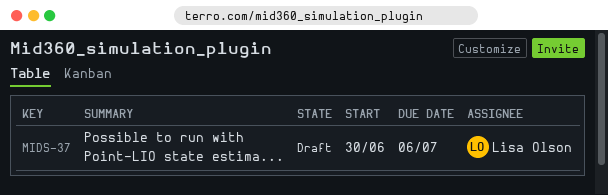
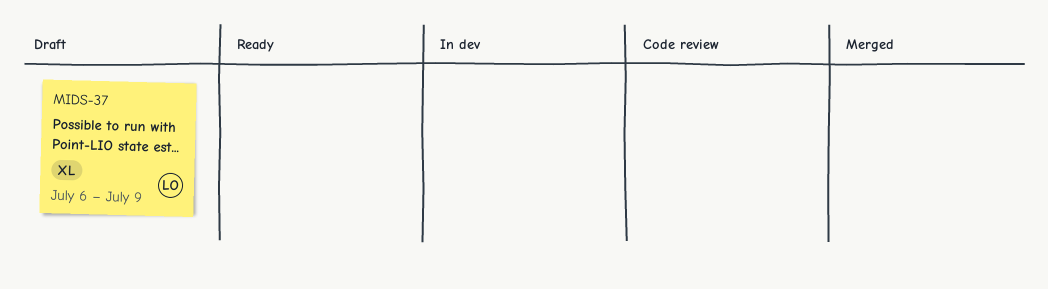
MIDS-37, start: Jun 30 -> Jul 6
MIDS-37, due: Jul 6 -> Jul 9

